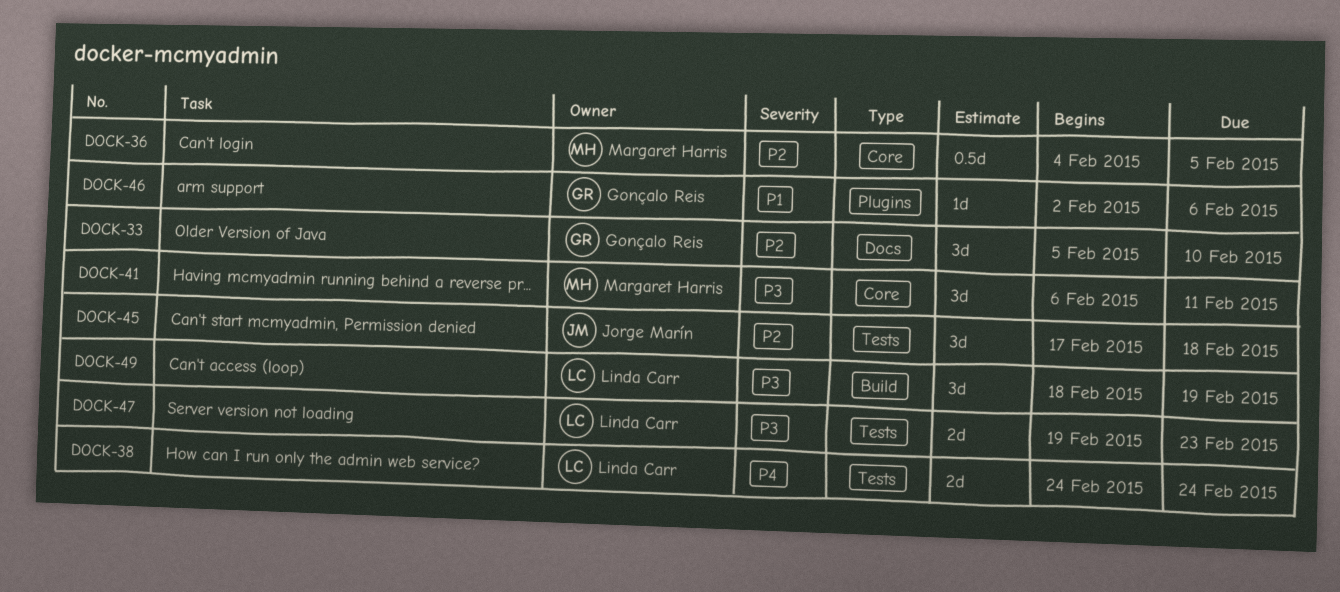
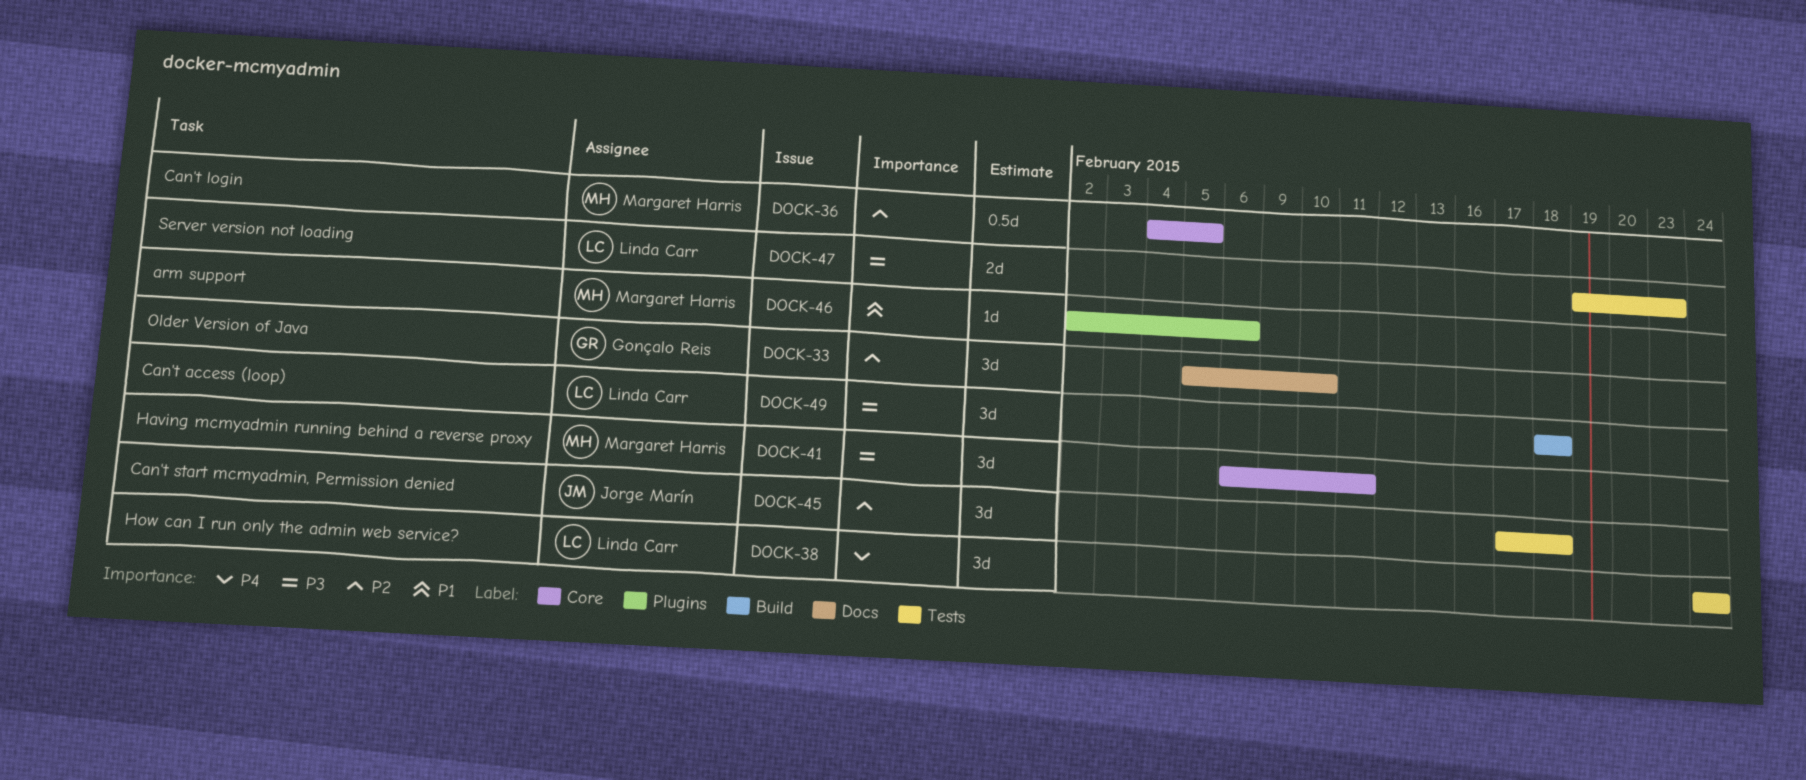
DOCK-38, estimate: 2d -> 3d
DOCK-46, owner: Gonçalo Reis -> Margaret Harris
DOCK-49, due: Feb 19 -> Feb 18

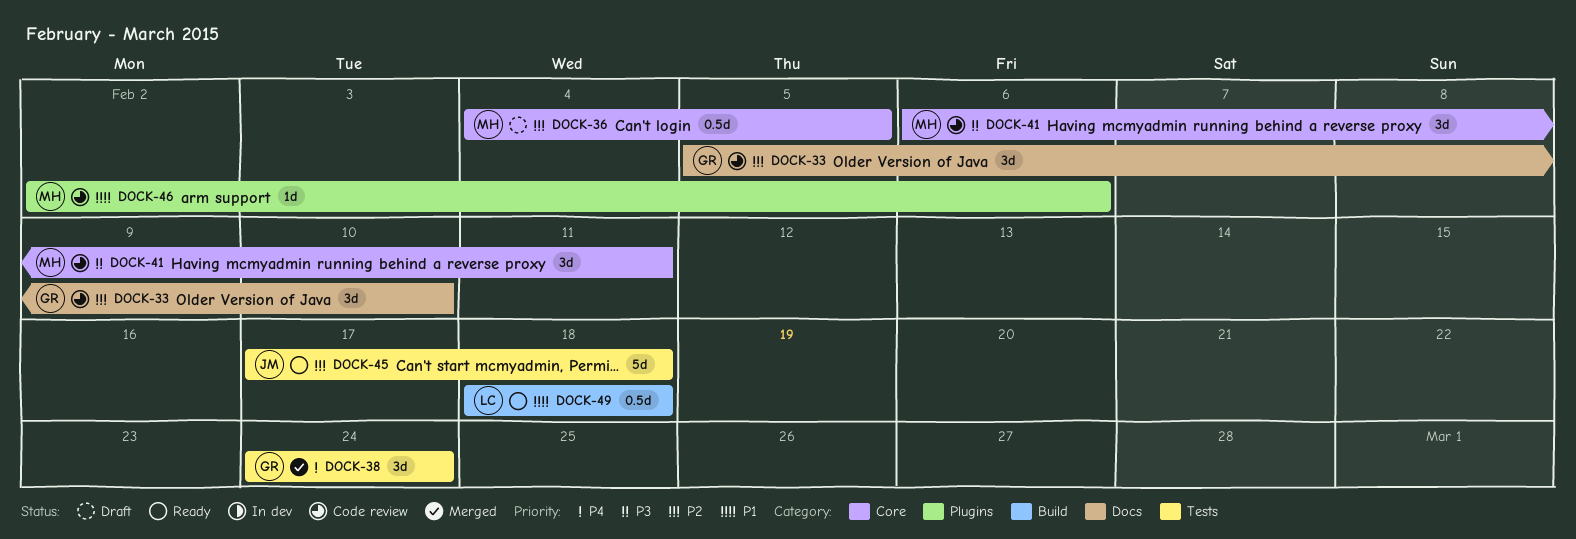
DOCK-38, owner: Linda Carr -> Gonçalo Reis
DOCK-45, estimate: 3d -> 5d
DOCK-47: present -> none
DOCK-49, priority: P3 -> P1
DOCK-49, estimate: 3d -> 0.5d

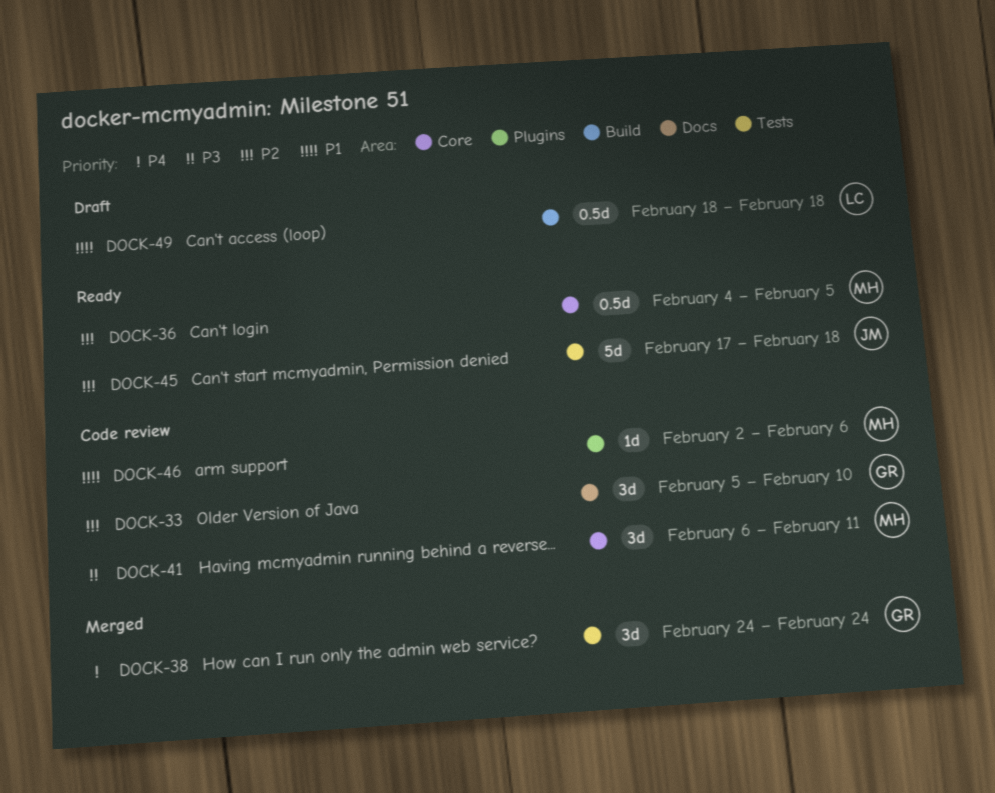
DOCK-36, status: Draft -> Ready
DOCK-49, status: Ready -> Draft

